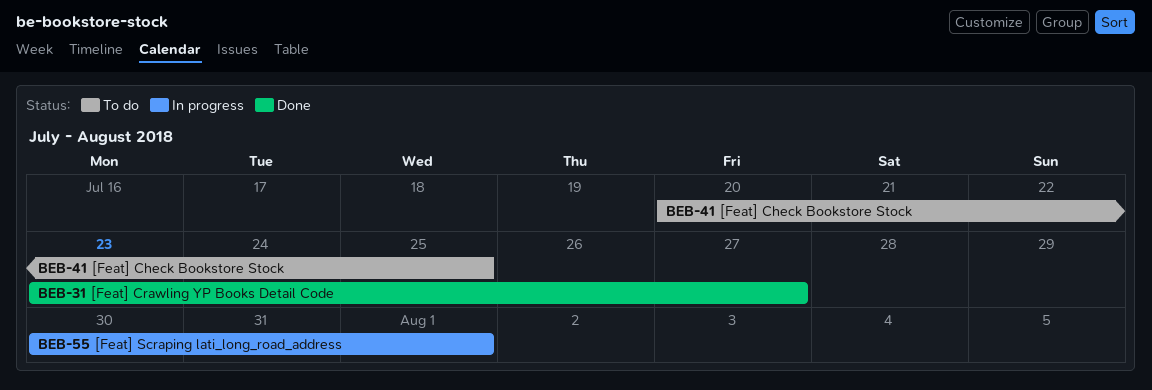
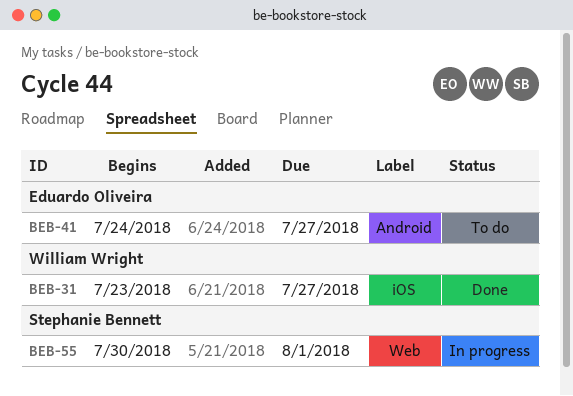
BEB-41, start: Jul 20 -> Jul 24
BEB-41, due: Jul 25 -> Jul 27

